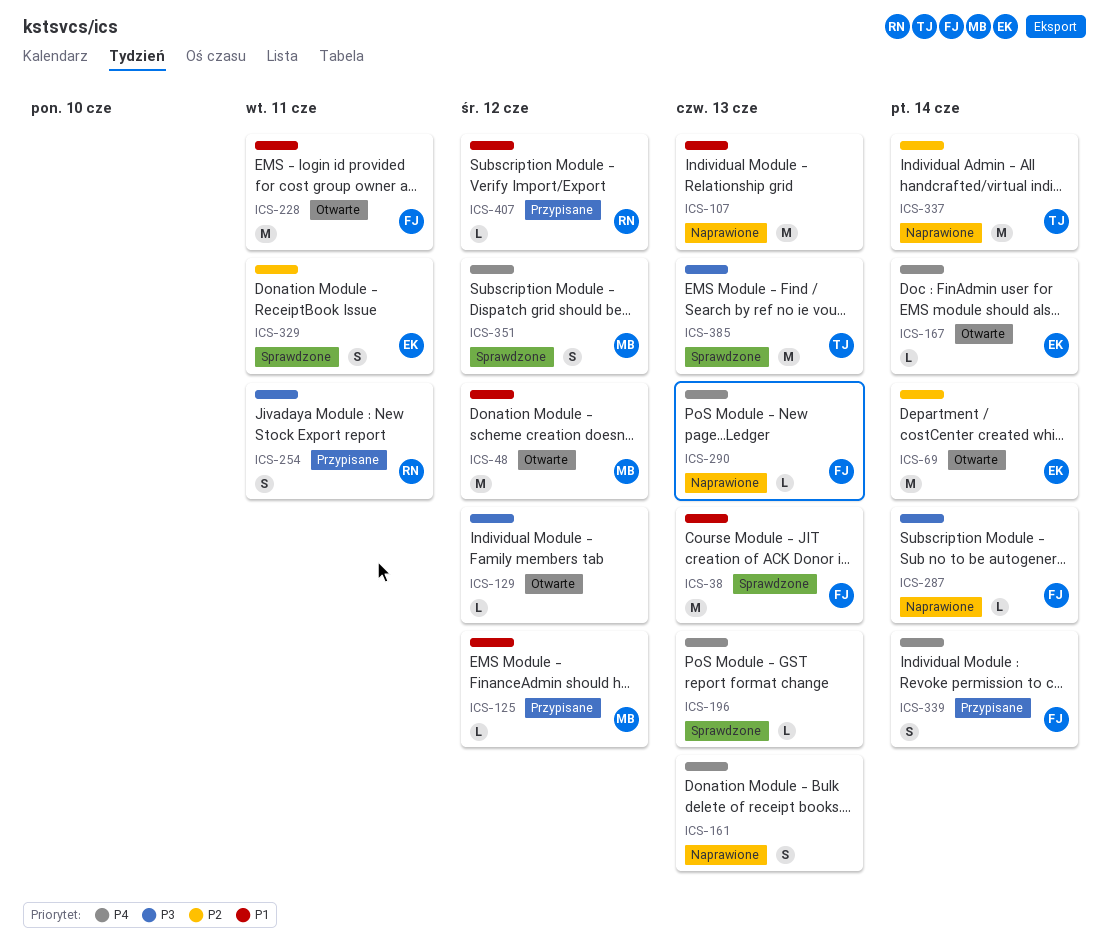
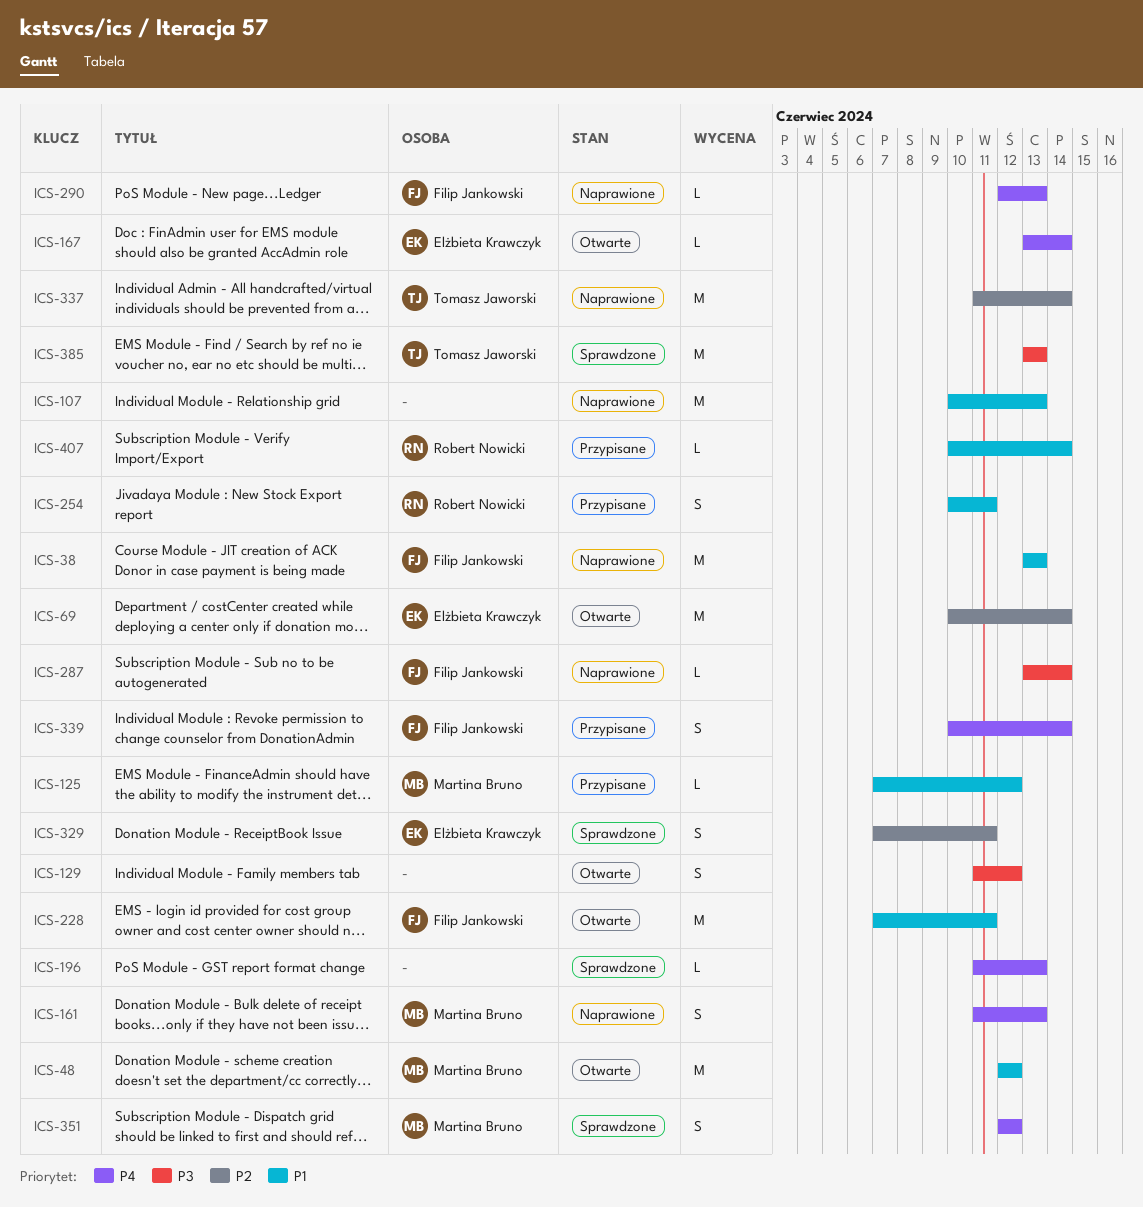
ICS-38, status: Sprawdzone -> Naprawione
ICS-129, estimate: L -> S
ICS-161, owner: none -> Martina Bruno
ICS-254, priority: P3 -> P1
ICS-407, due: Jun 12 -> Jun 14

